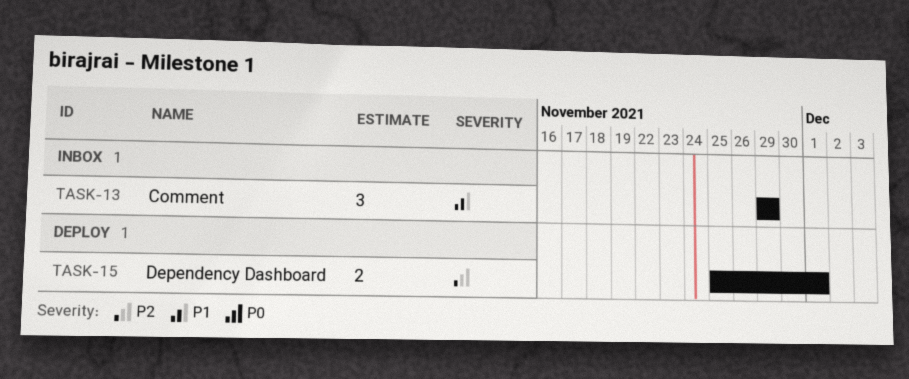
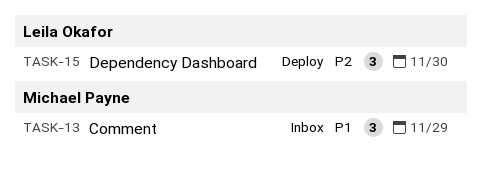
TASK-15, estimate: 2 -> 3
TASK-15, due: Dec 1 -> Nov 30

